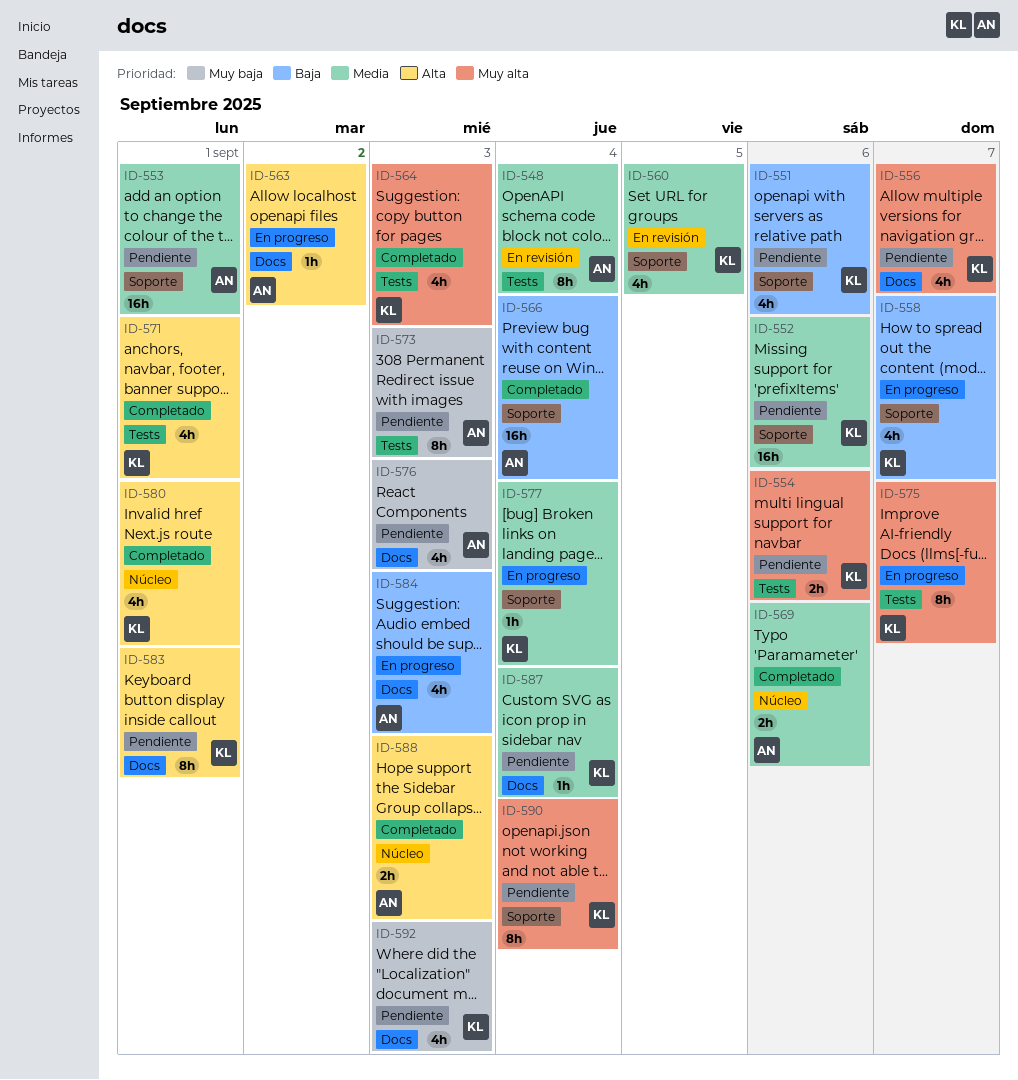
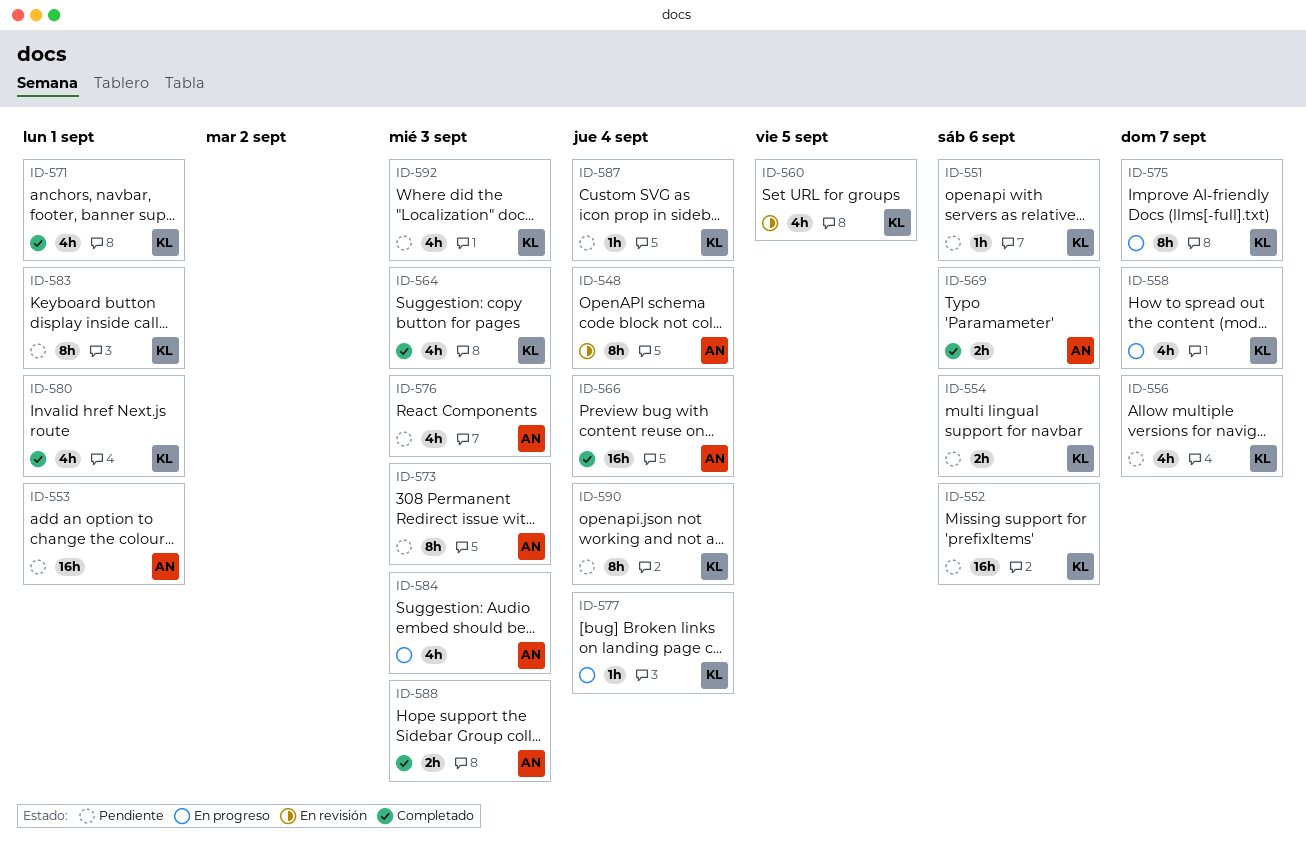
ID-551, estimate: 4h -> 1h
ID-563: present -> none

